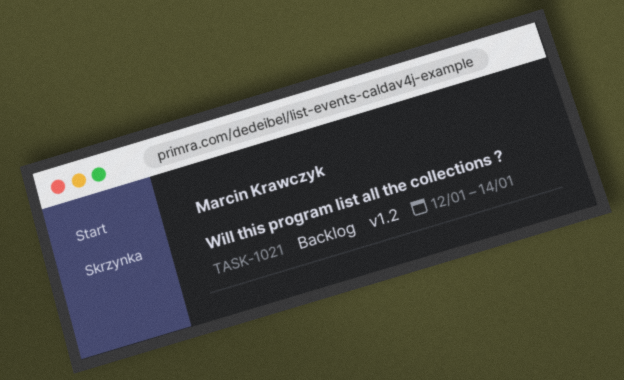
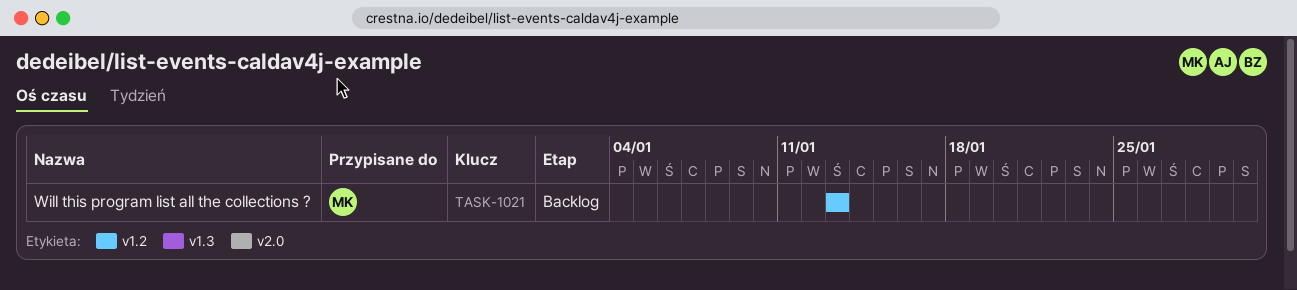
TASK-1021, start: Jan 12 -> Jan 13
TASK-1021, due: Jan 14 -> Jan 13

